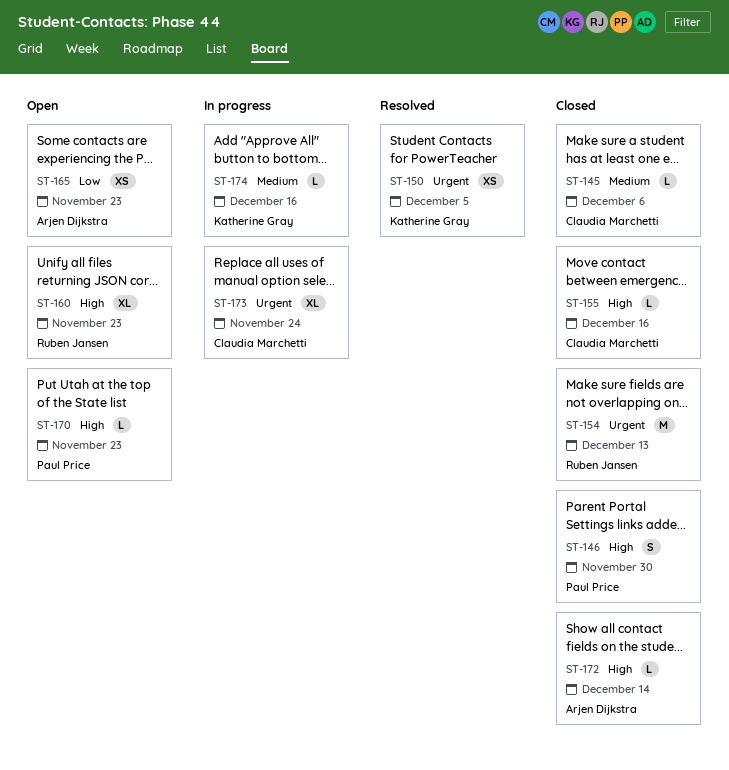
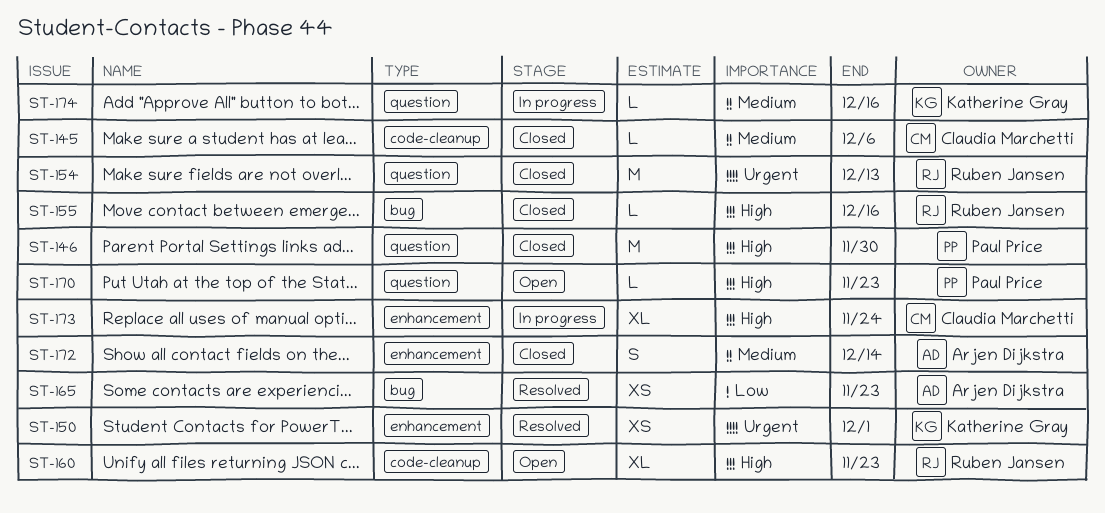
ST-146, estimate: S -> M
ST-150, due: Dec 5 -> Dec 1
ST-155, owner: Claudia Marchetti -> Ruben Jansen
ST-165, status: Open -> Resolved
ST-172, priority: High -> Medium
ST-172, estimate: L -> S
ST-173, priority: Urgent -> High

